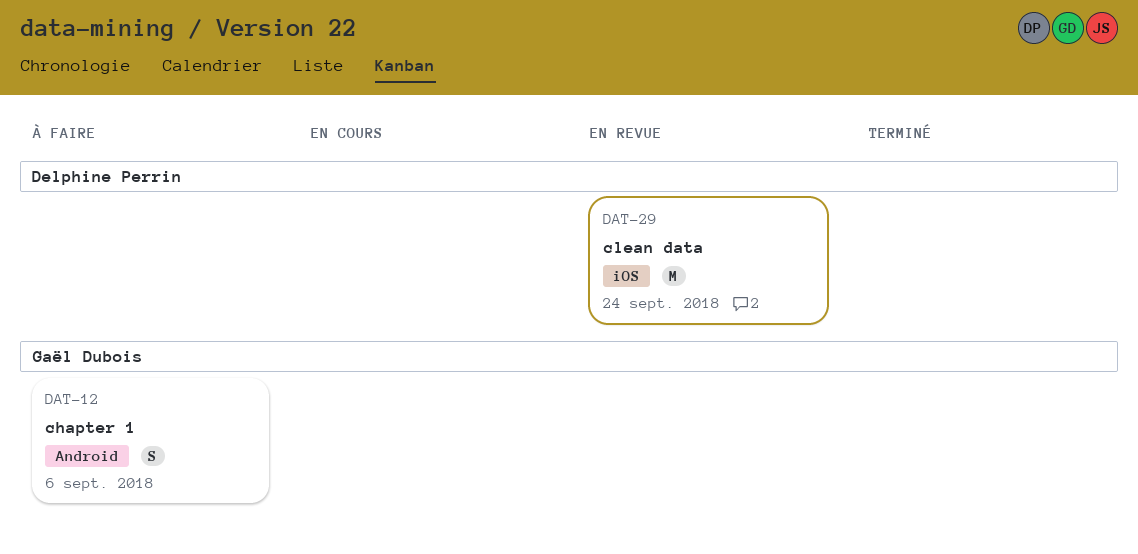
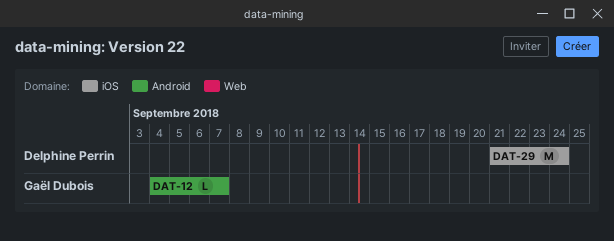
DAT-12, estimate: S -> L
DAT-12, due: Sep 6 -> Sep 7

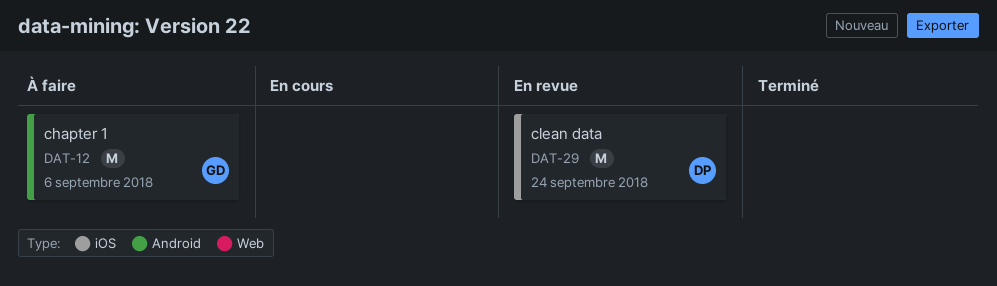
DAT-12, estimate: L -> M
DAT-12, due: Sep 7 -> Sep 6

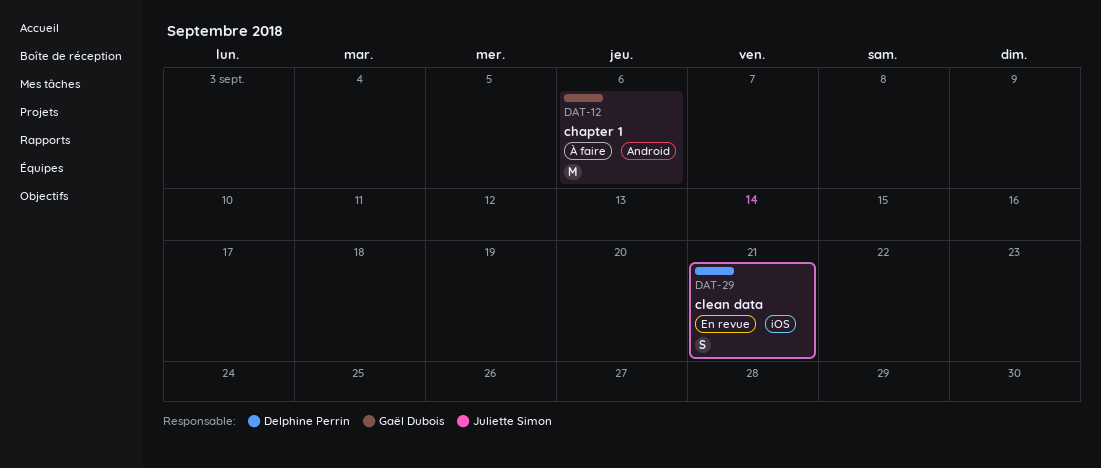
DAT-29, estimate: M -> S
DAT-29, due: Sep 24 -> Sep 21

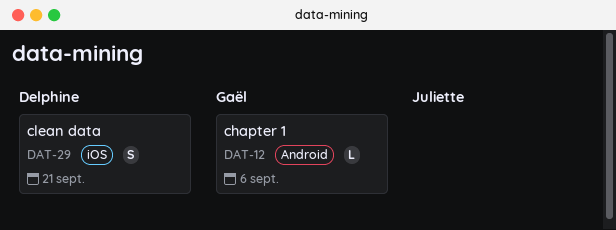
DAT-12, estimate: M -> L

